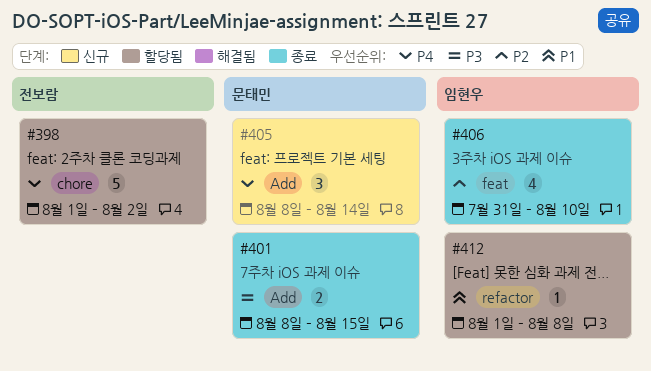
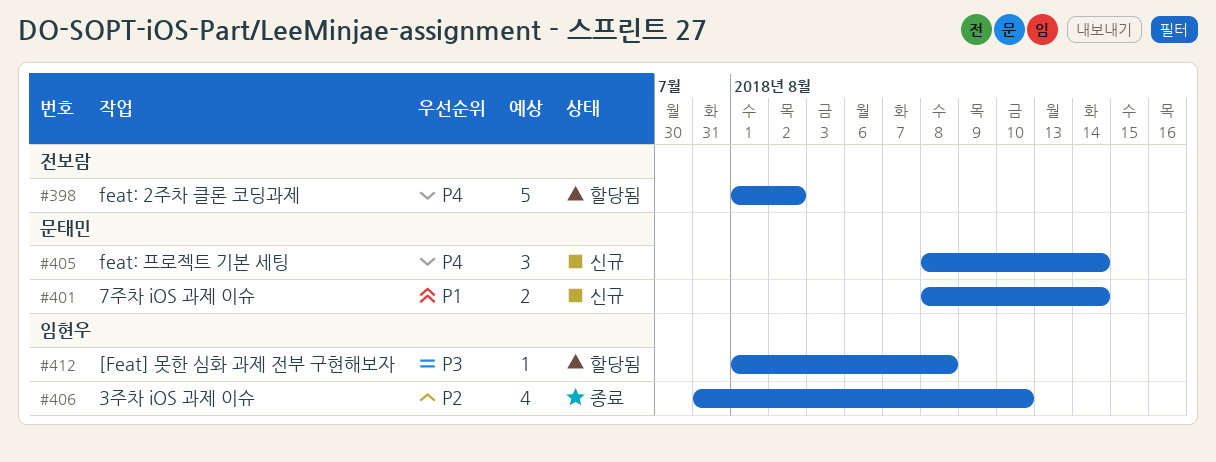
#401, status: 종료 -> 신규
#401, priority: P3 -> P1
#401, due: Aug 15 -> Aug 14
#412, priority: P1 -> P3

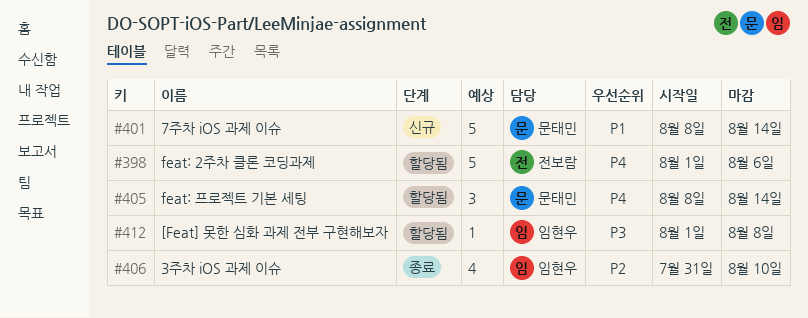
#398, due: Aug 2 -> Aug 6
#401, estimate: 2 -> 5
#405, status: 신규 -> 할당됨

